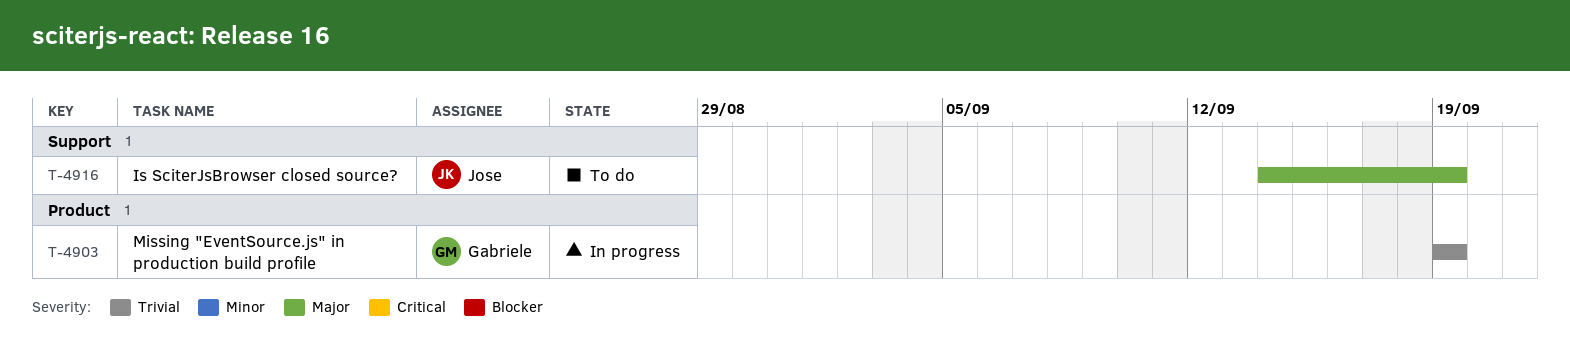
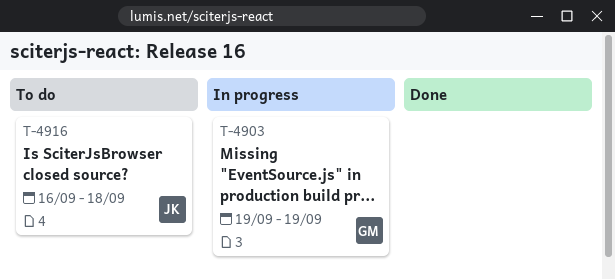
T-4916, start: Sep 14 -> Sep 16
T-4916, due: Sep 19 -> Sep 18

